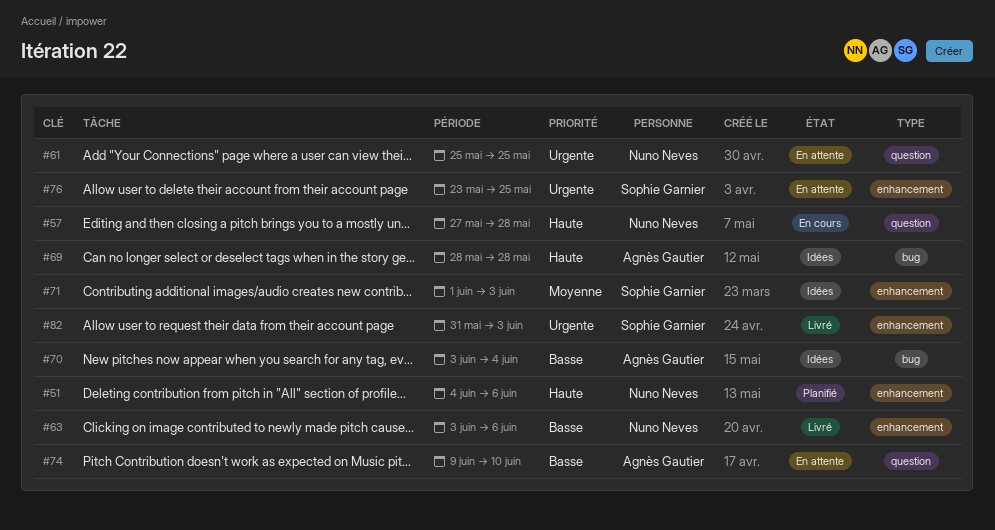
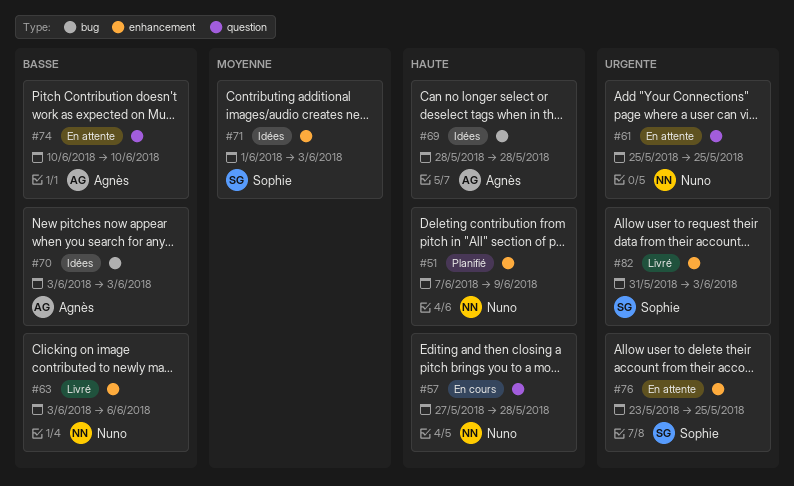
#51, start: Jun 4 -> Jun 7
#51, due: Jun 6 -> Jun 9
#70, due: Jun 4 -> Jun 3
#74, start: Jun 9 -> Jun 10

